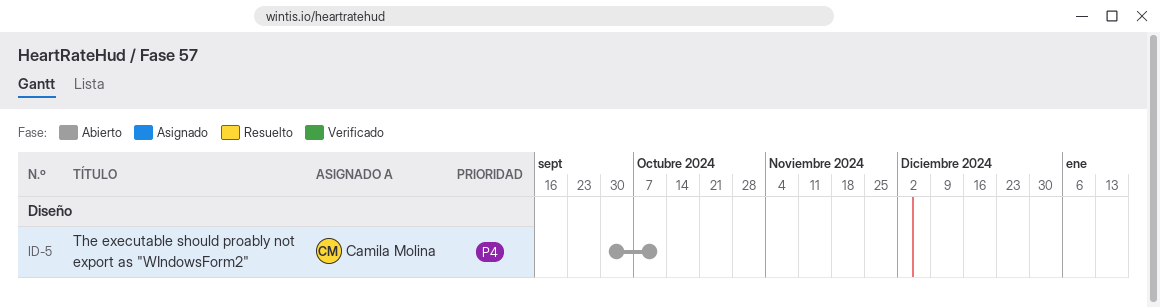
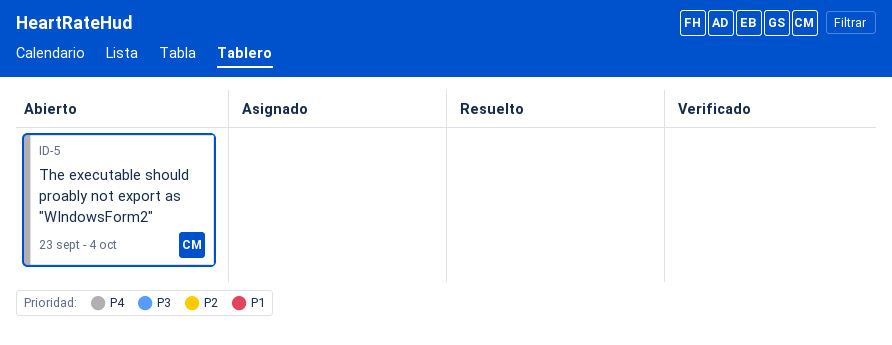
ID-5, start: Sep 30 -> Sep 23
ID-5, due: Oct 11 -> Oct 4

